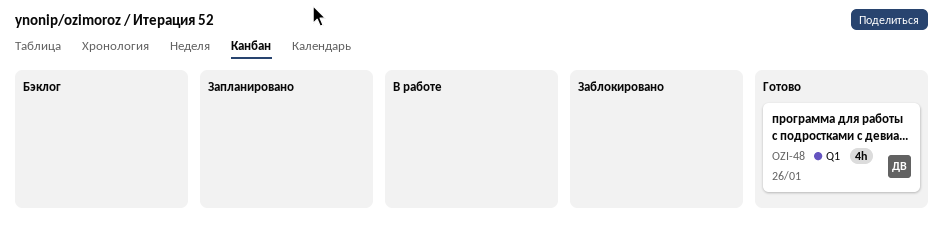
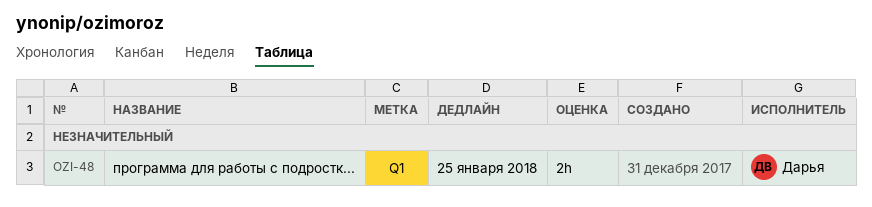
OZI-48, estimate: 4h -> 2h
OZI-48, due: Jan 26 -> Jan 25

